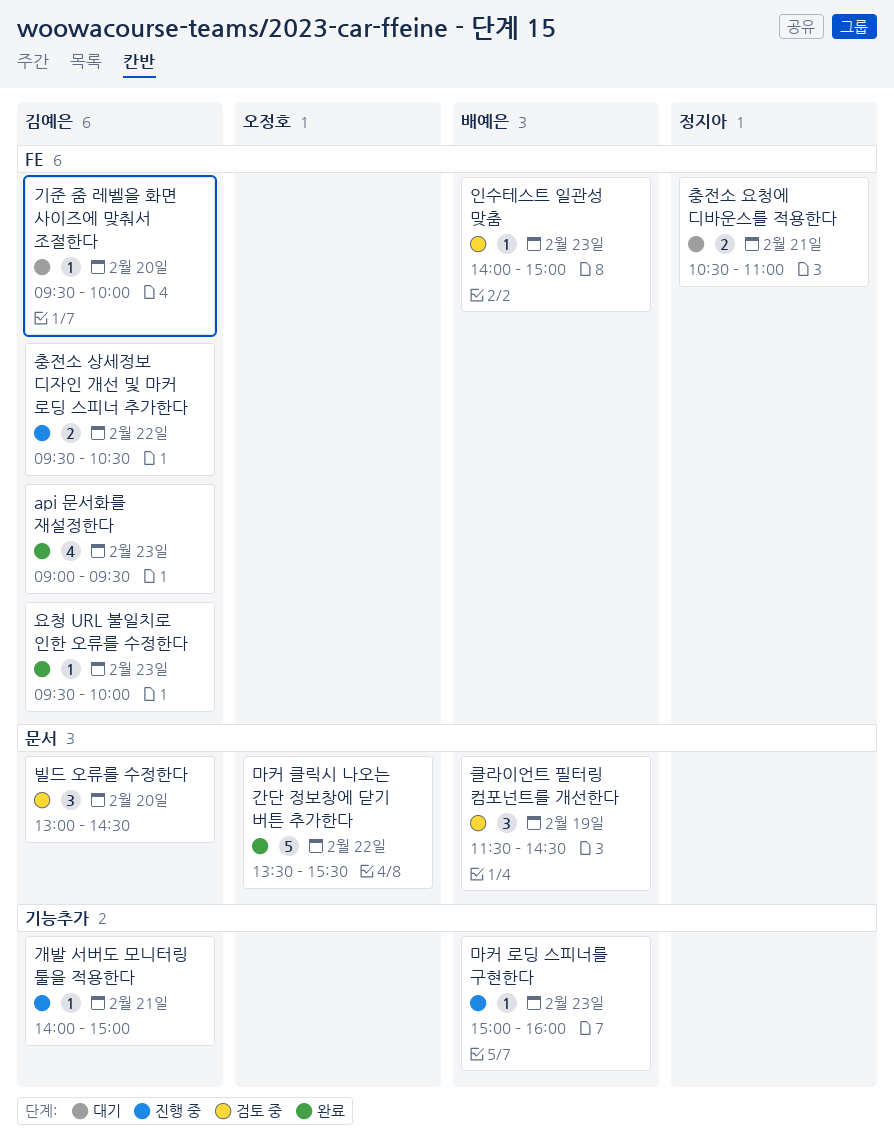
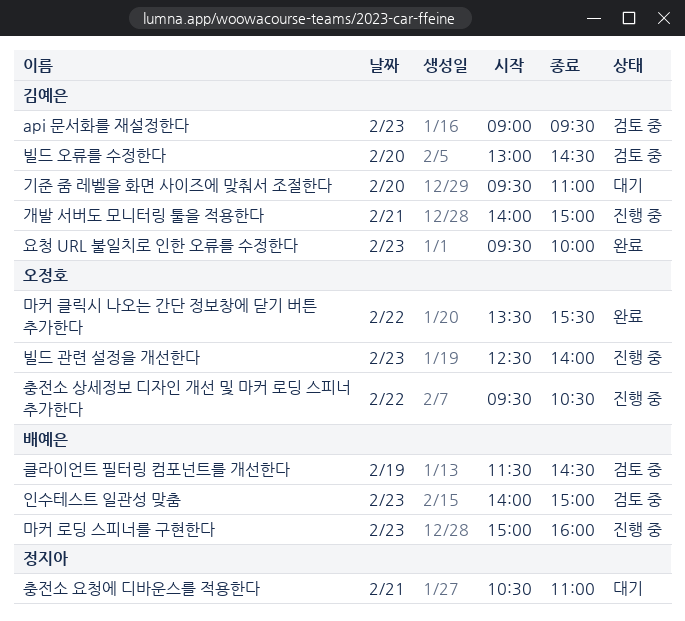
api 문서화를 재설정한다, status: 완료 -> 검토 중
기준 줌 레벨을 화면 사이즈에 맞춰서 조절한다, ends: 10:00 -> 11:00
빌드 관련 설정을 개선한다: none -> present
충전소 상세정보 디자인 개선 및 마커 로딩 스피너 추가한다, owner: 김예은 -> 오정호

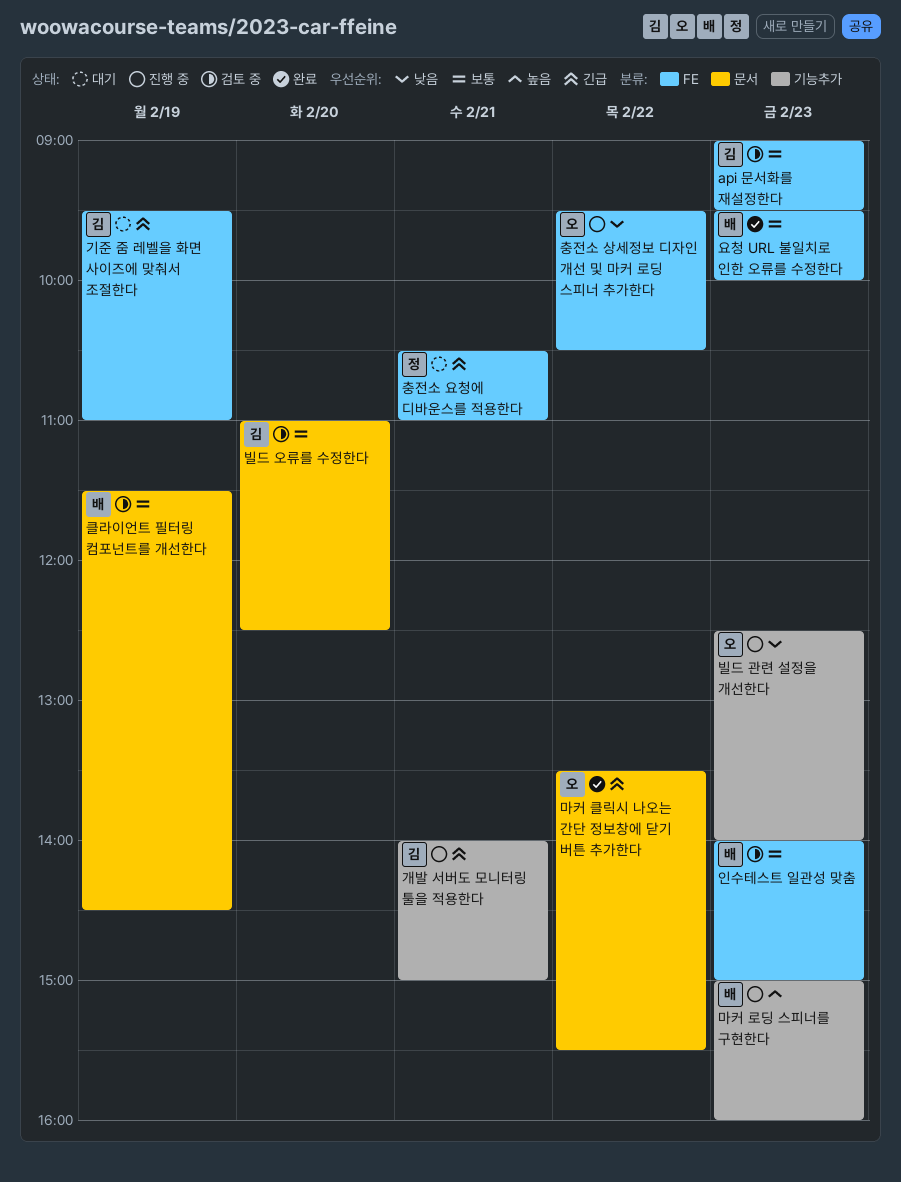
기준 줌 레벨을 화면 사이즈에 맞춰서 조절한다, day: Feb 20 -> Feb 19
빌드 오류를 수정한다, begins: 13:00 -> 11:00
빌드 오류를 수정한다, ends: 14:30 -> 12:30
요청 URL 불일치로 인한 오류를 수정한다, owner: 김예은 -> 배예은

